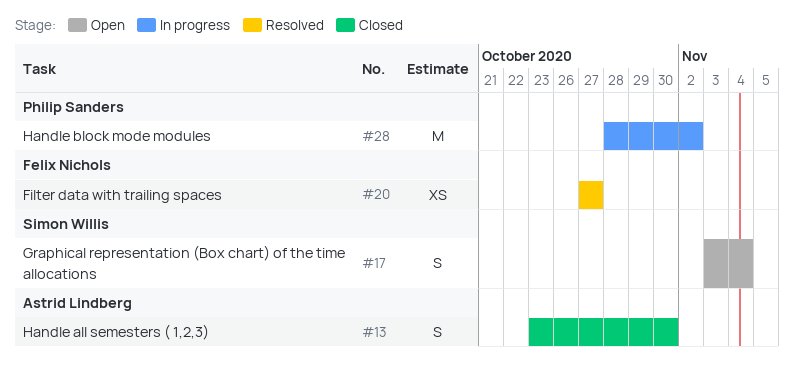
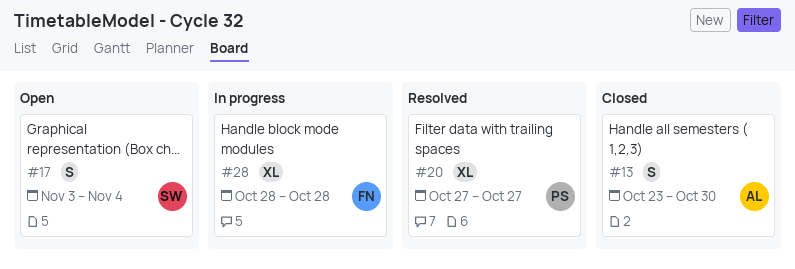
#20, owner: Felix Nichols -> Philip Sanders
#20, estimate: XS -> XL
#28, owner: Philip Sanders -> Felix Nichols
#28, estimate: M -> XL
#28, due: Nov 2 -> Oct 28

